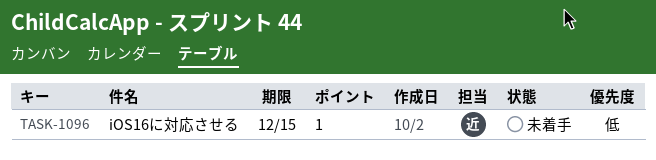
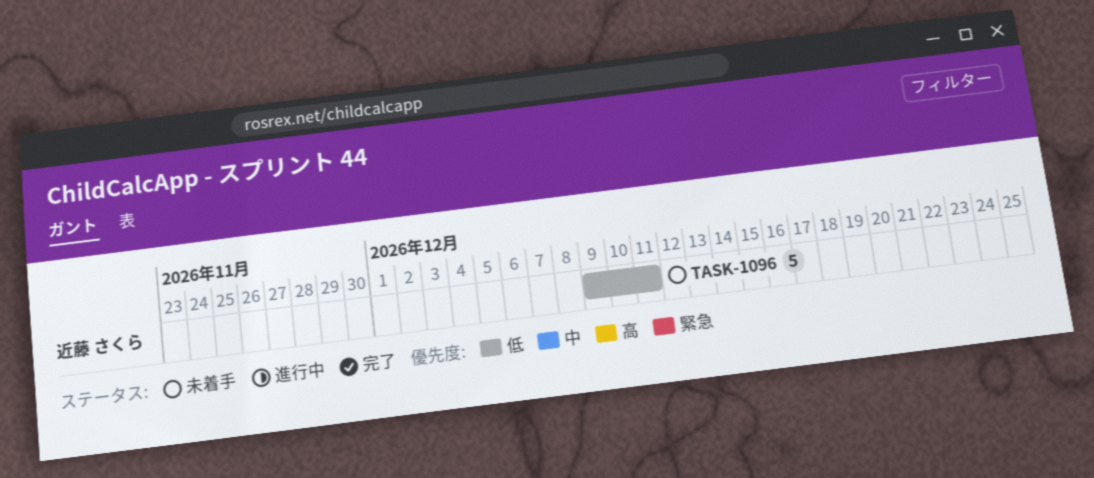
TASK-1096, estimate: 1 -> 5
TASK-1096, due: Dec 15 -> Dec 11

